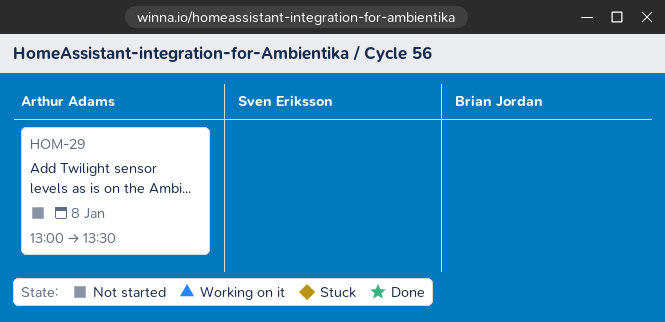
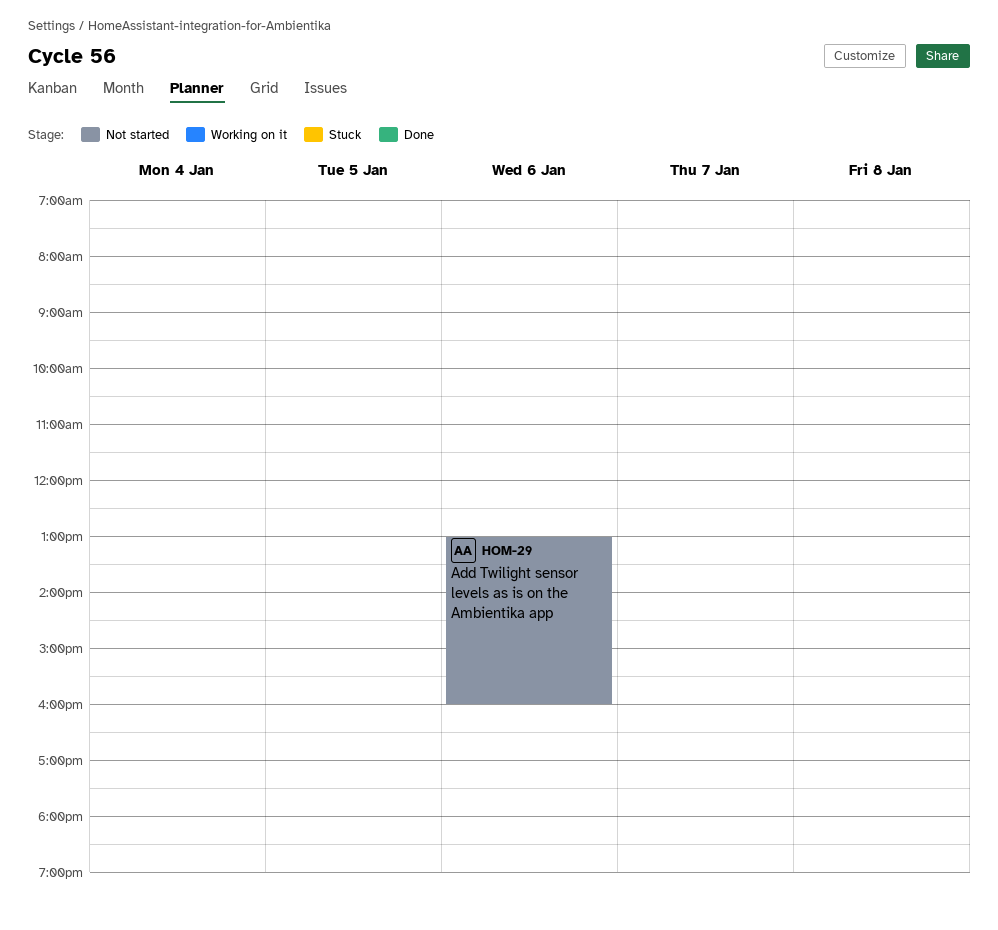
HOM-29, day: Jan 8 -> Jan 6
HOM-29, ends: 13:30 -> 16:00

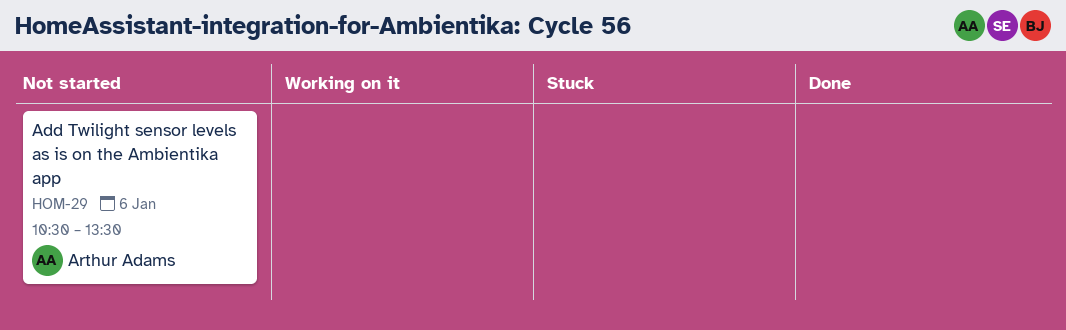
HOM-29, begins: 13:00 -> 10:30
HOM-29, ends: 16:00 -> 13:30

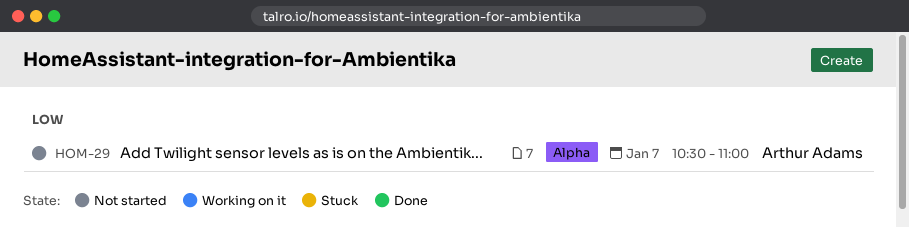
HOM-29, day: Jan 6 -> Jan 7
HOM-29, ends: 13:30 -> 11:00

